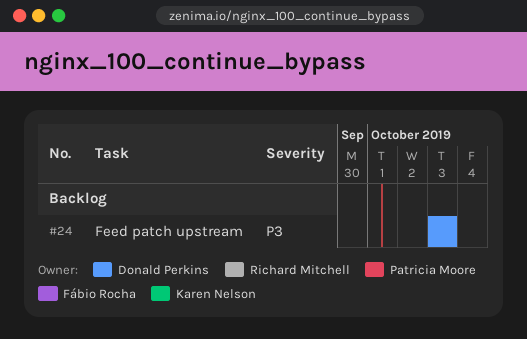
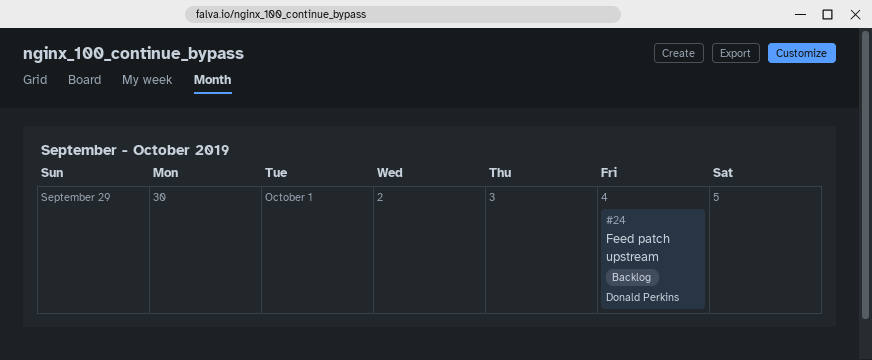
#24, due: Oct 3 -> Oct 4

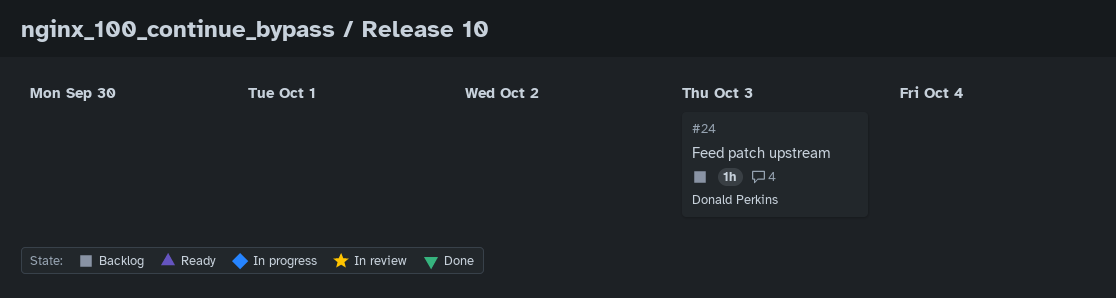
#24, due: Oct 4 -> Oct 3

